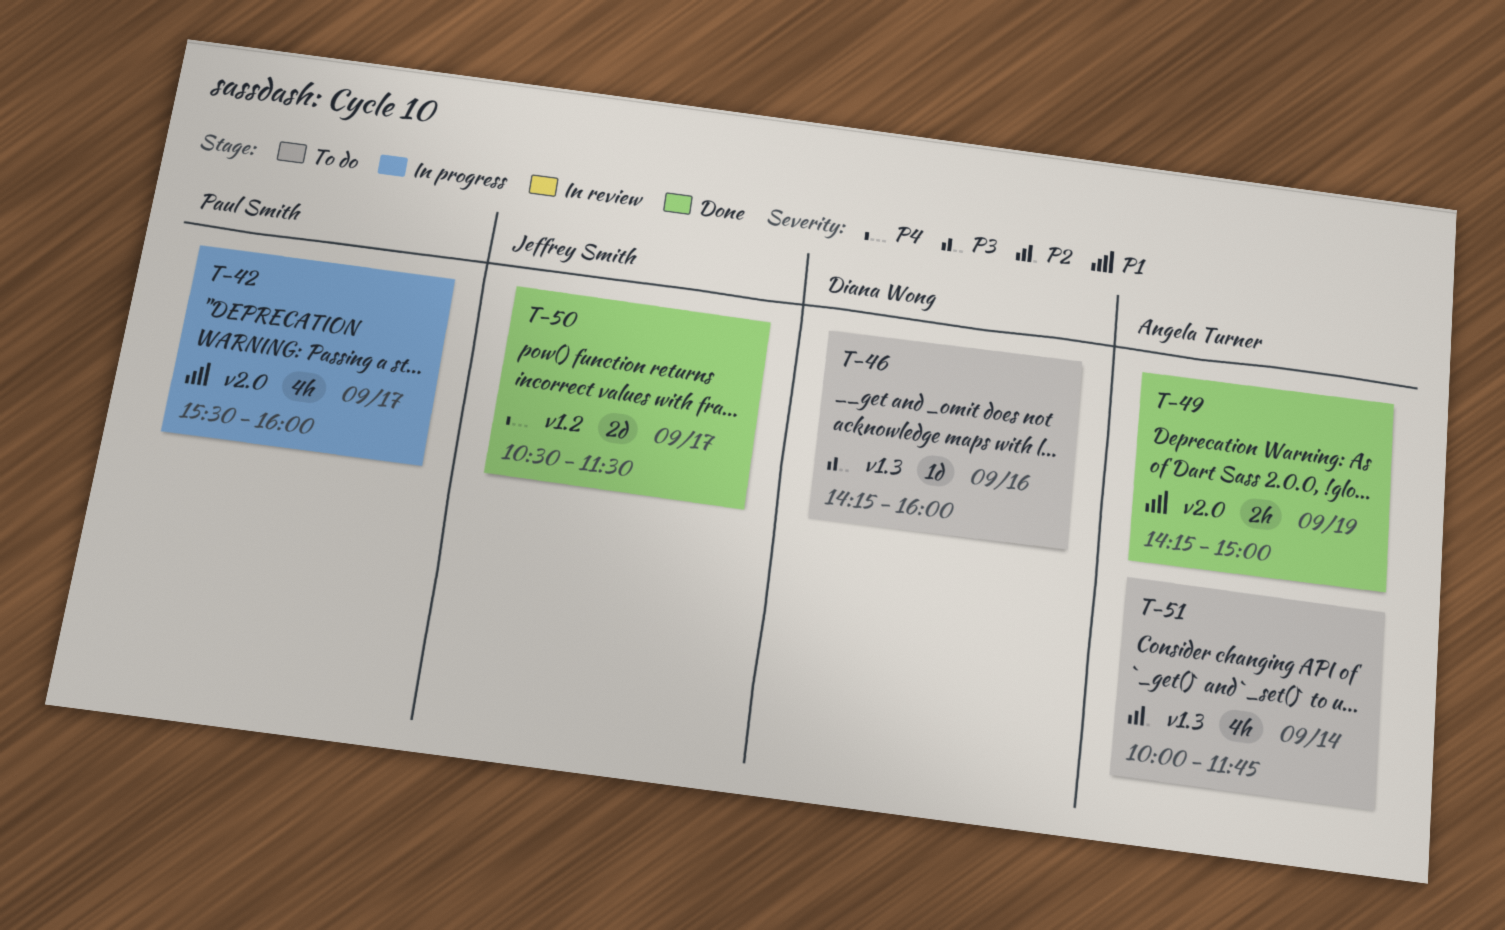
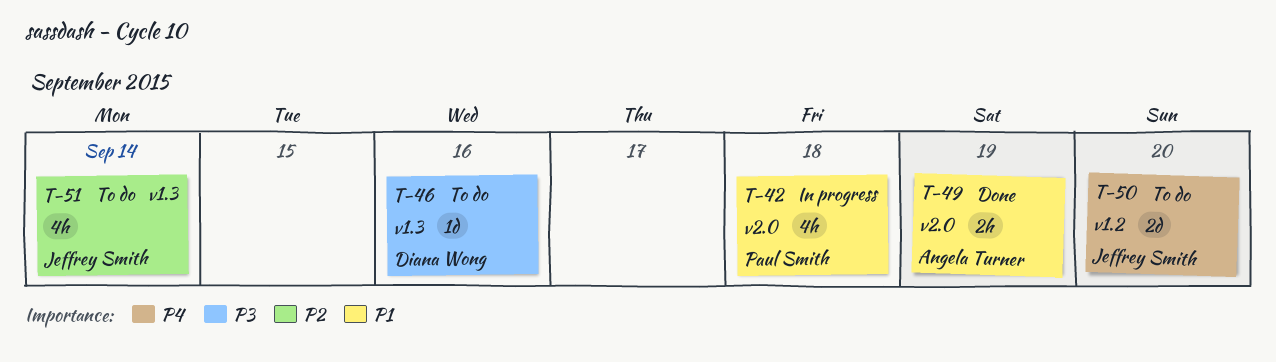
T-42, day: Sep 17 -> Sep 18
T-50, status: Done -> To do
T-50, day: Sep 17 -> Sep 20
T-51, owner: Angela Turner -> Jeffrey Smith

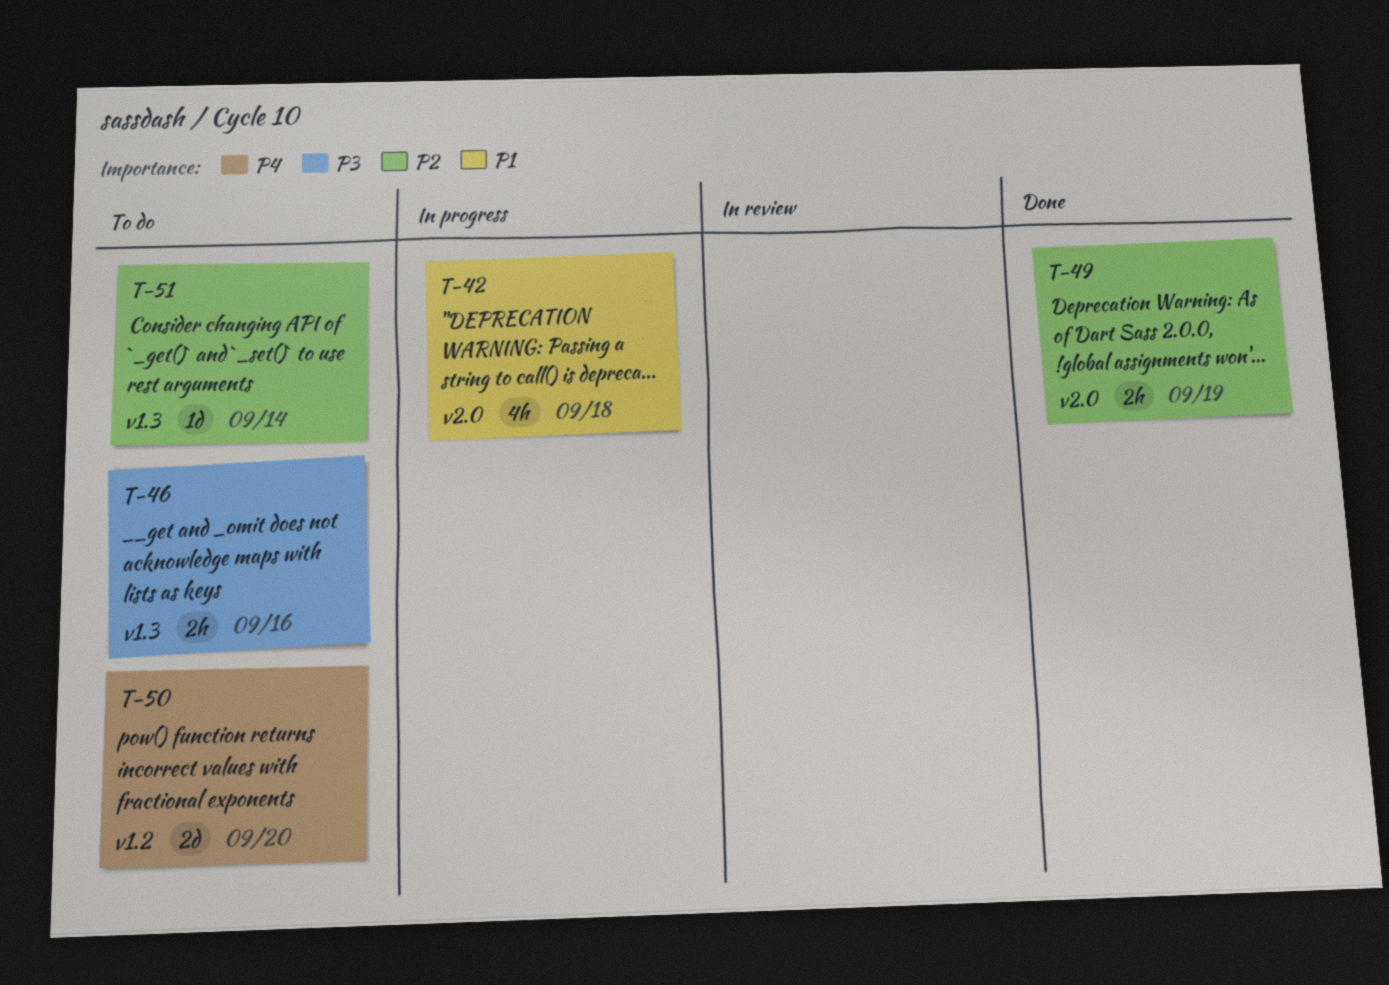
T-46, estimate: 1d -> 2h
T-49, priority: P1 -> P2
T-51, estimate: 4h -> 1d

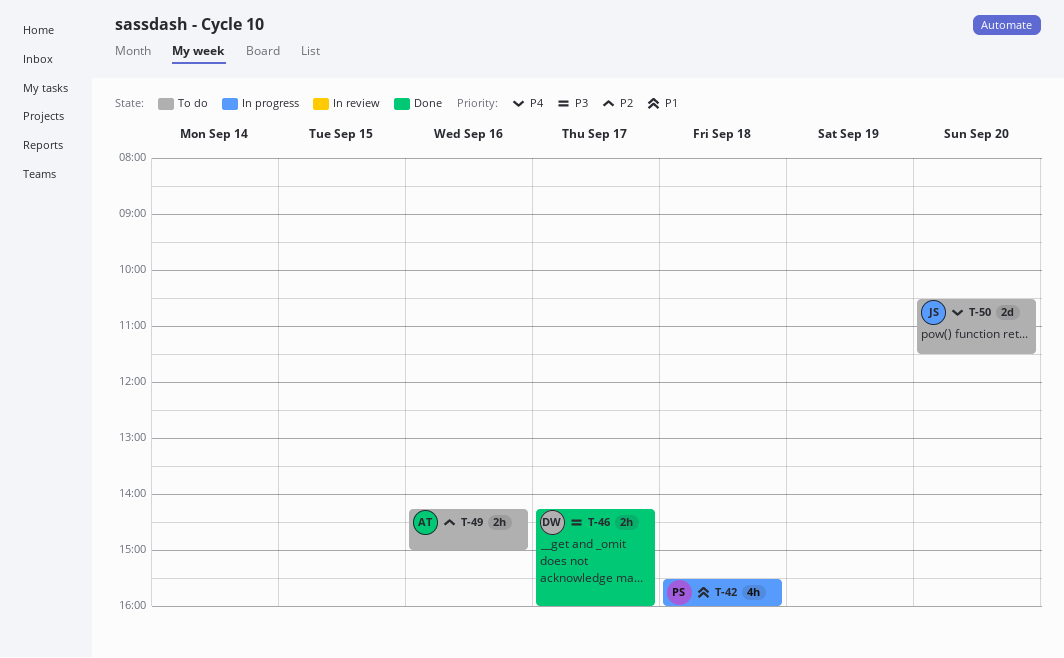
T-46, status: To do -> Done
T-46, day: Sep 16 -> Sep 17
T-49, status: Done -> To do
T-49, day: Sep 19 -> Sep 16
T-51: present -> none

